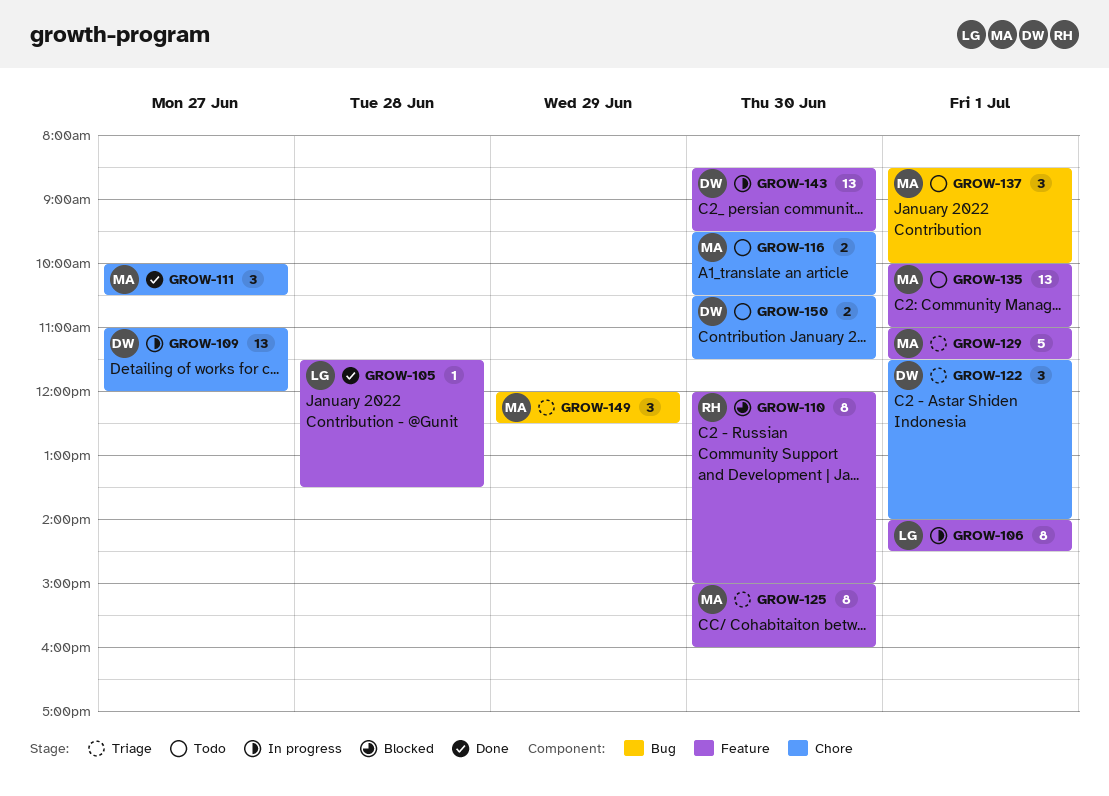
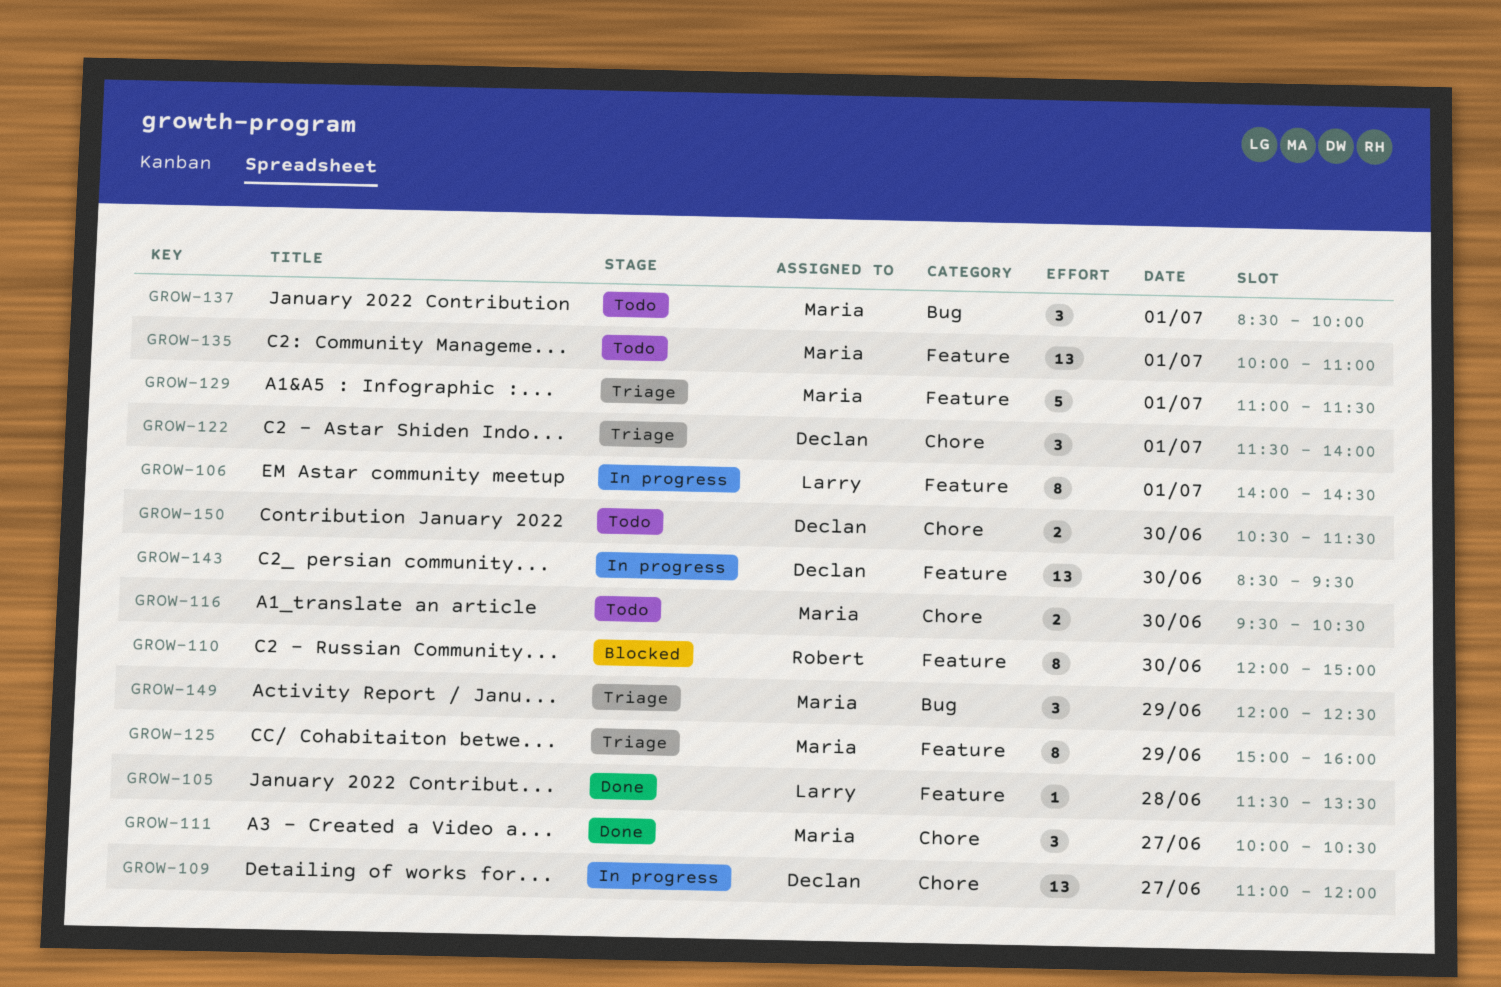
GROW-125, day: Jun 30 -> Jun 29

